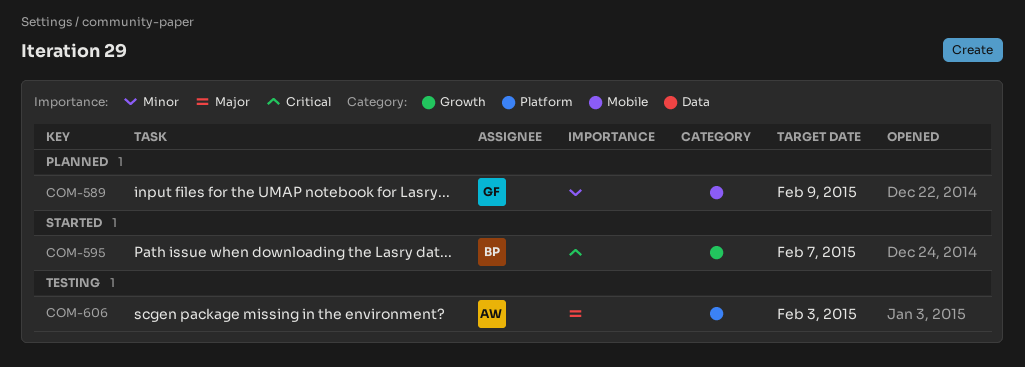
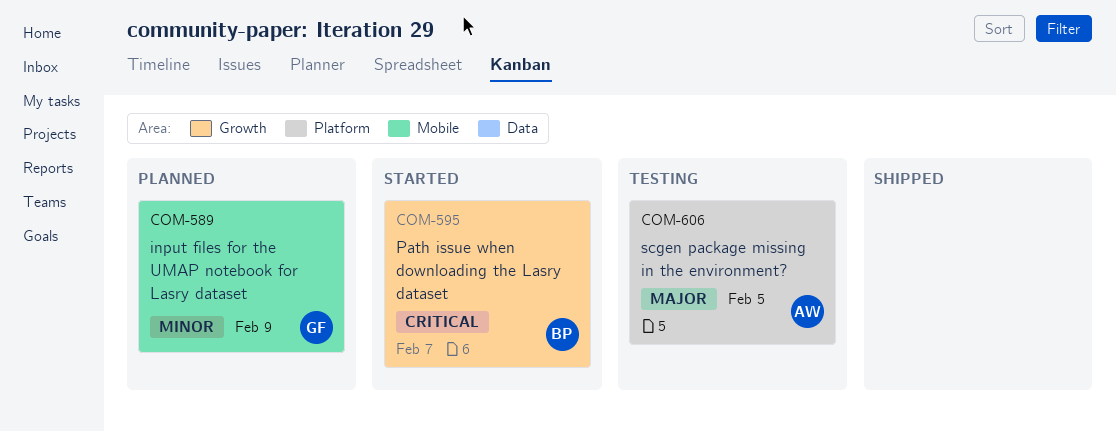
COM-606, due: Feb 3 -> Feb 5

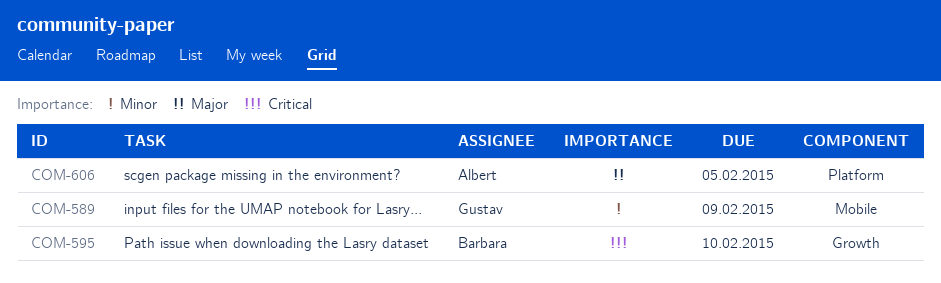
COM-595, due: Feb 7 -> Feb 10

